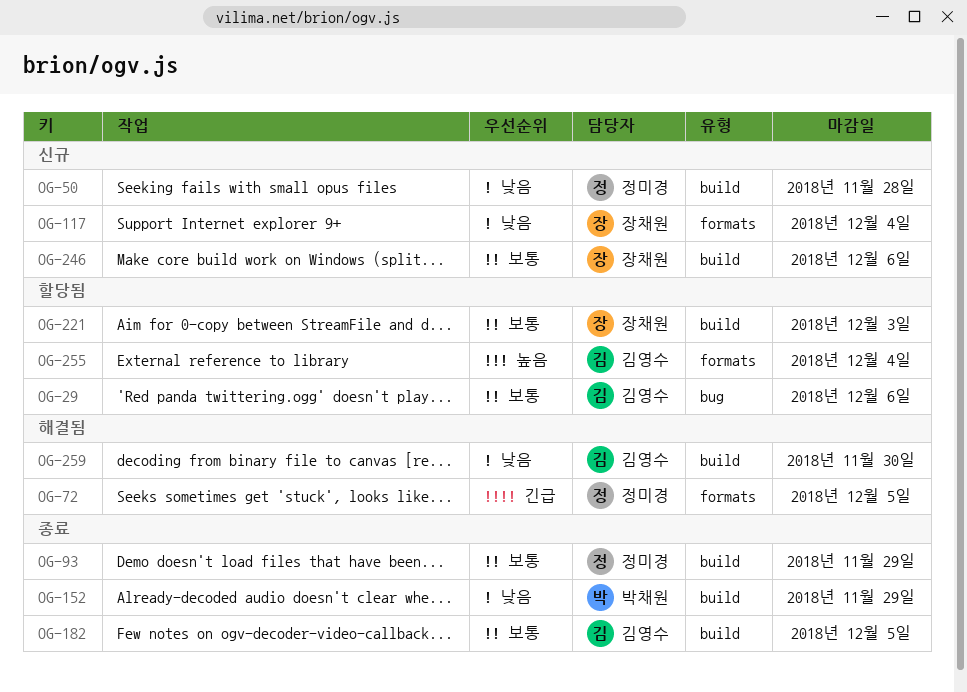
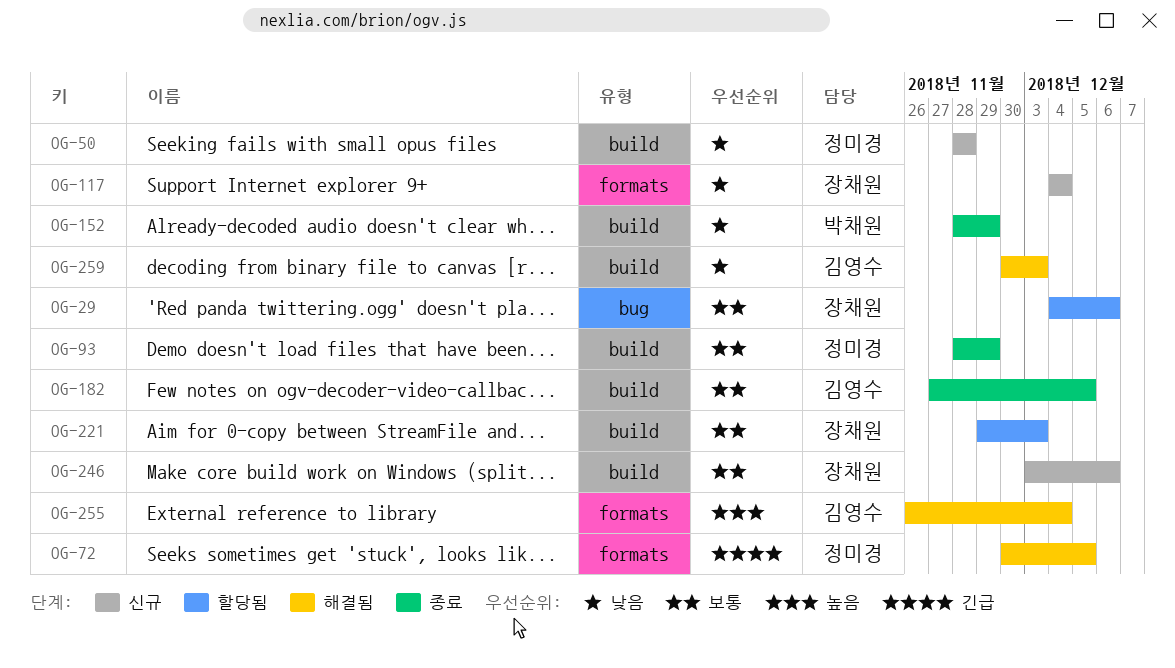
OG-29, owner: 김영수 -> 장채원
OG-255, status: 할당됨 -> 해결됨
OG-259, due: Nov 30 -> Dec 3

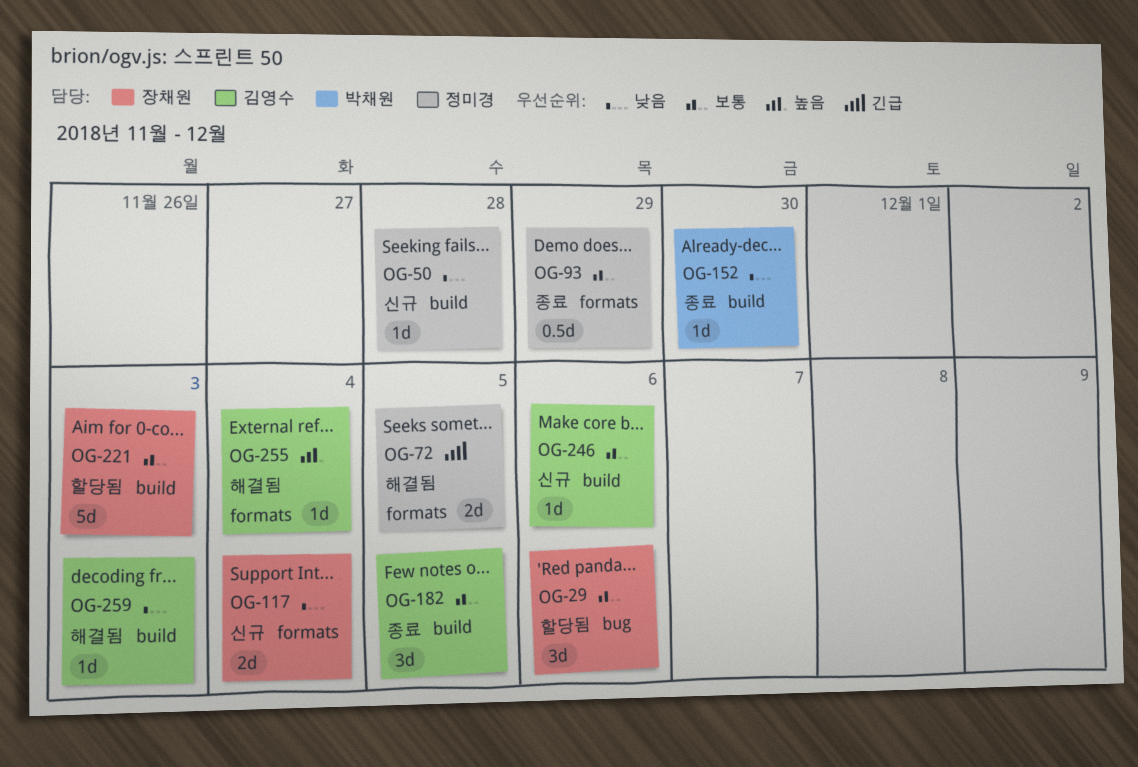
OG-93, label: build -> formats
OG-152, due: Nov 29 -> Nov 30
OG-246, owner: 장채원 -> 김영수

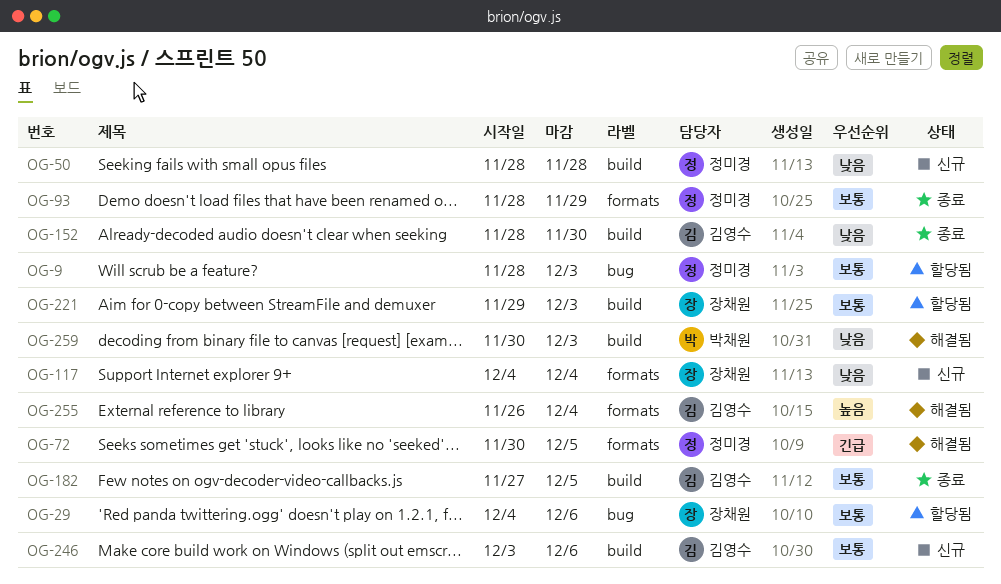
OG-9: none -> present
OG-152, owner: 박채원 -> 김영수
OG-259, owner: 김영수 -> 박채원

